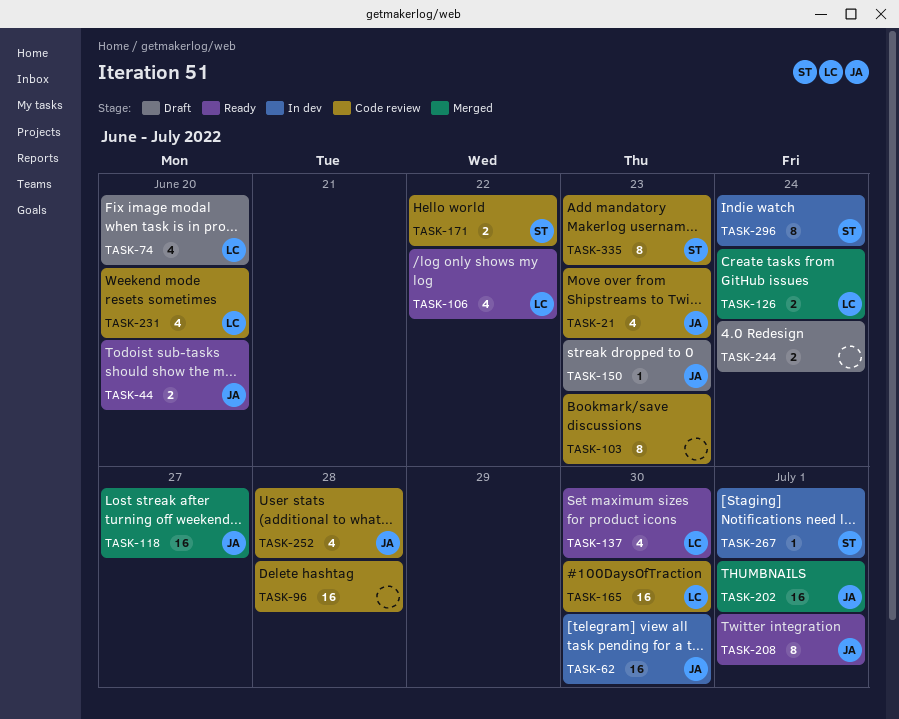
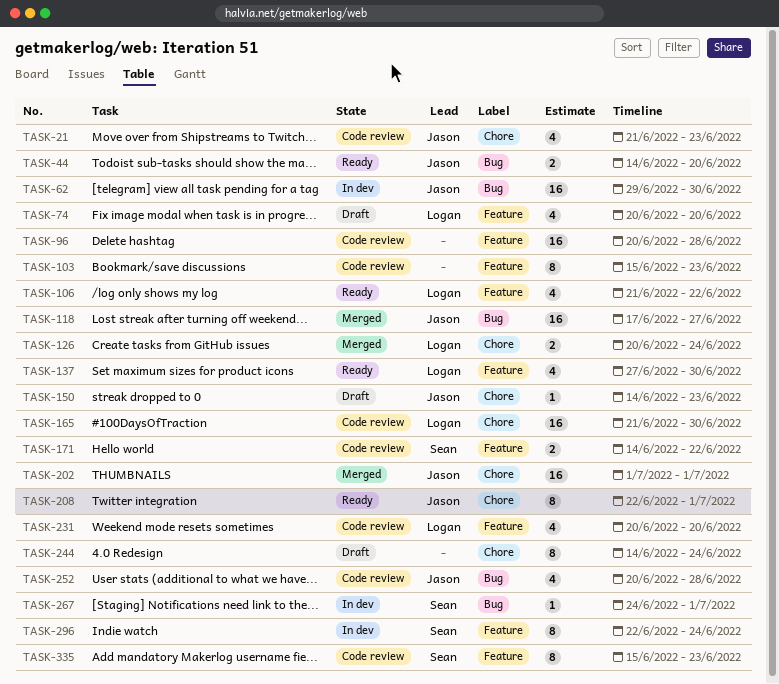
TASK-244, estimate: 2 -> 8

